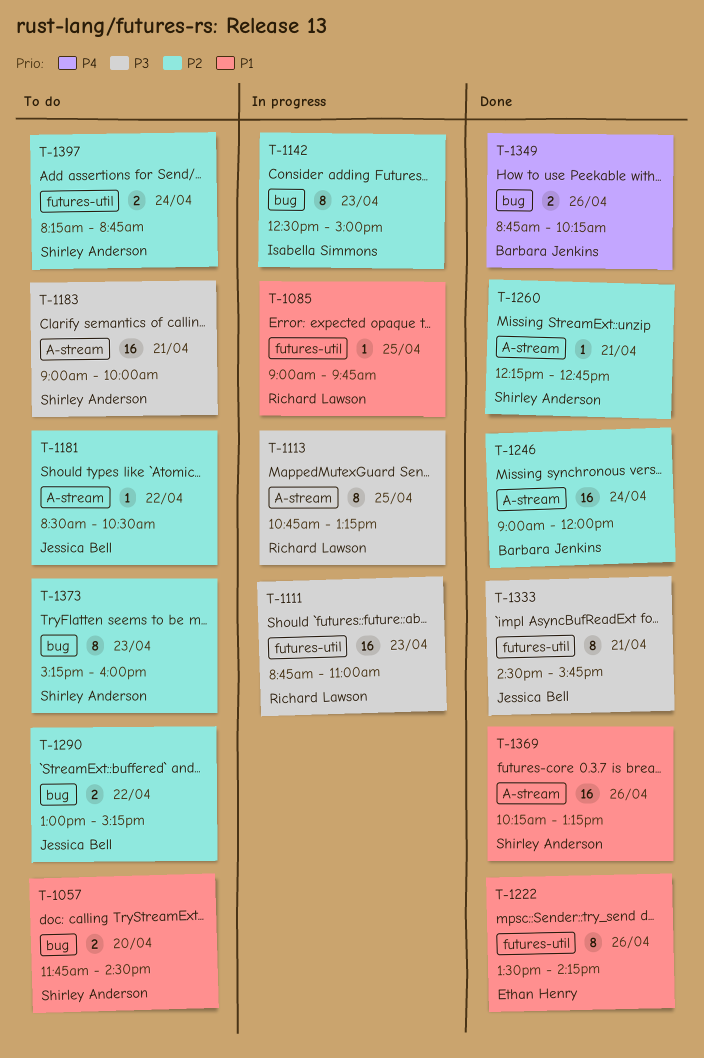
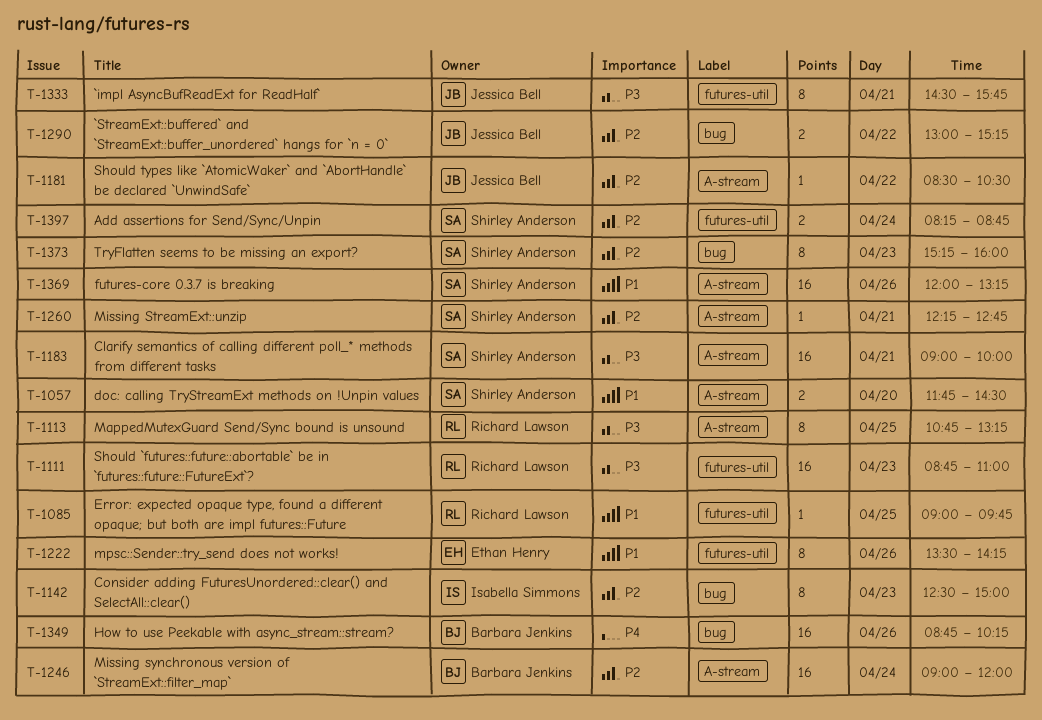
T-1057, label: bug -> A-stream
T-1349, estimate: 2 -> 16
T-1369, begins: 10:15 -> 12:00

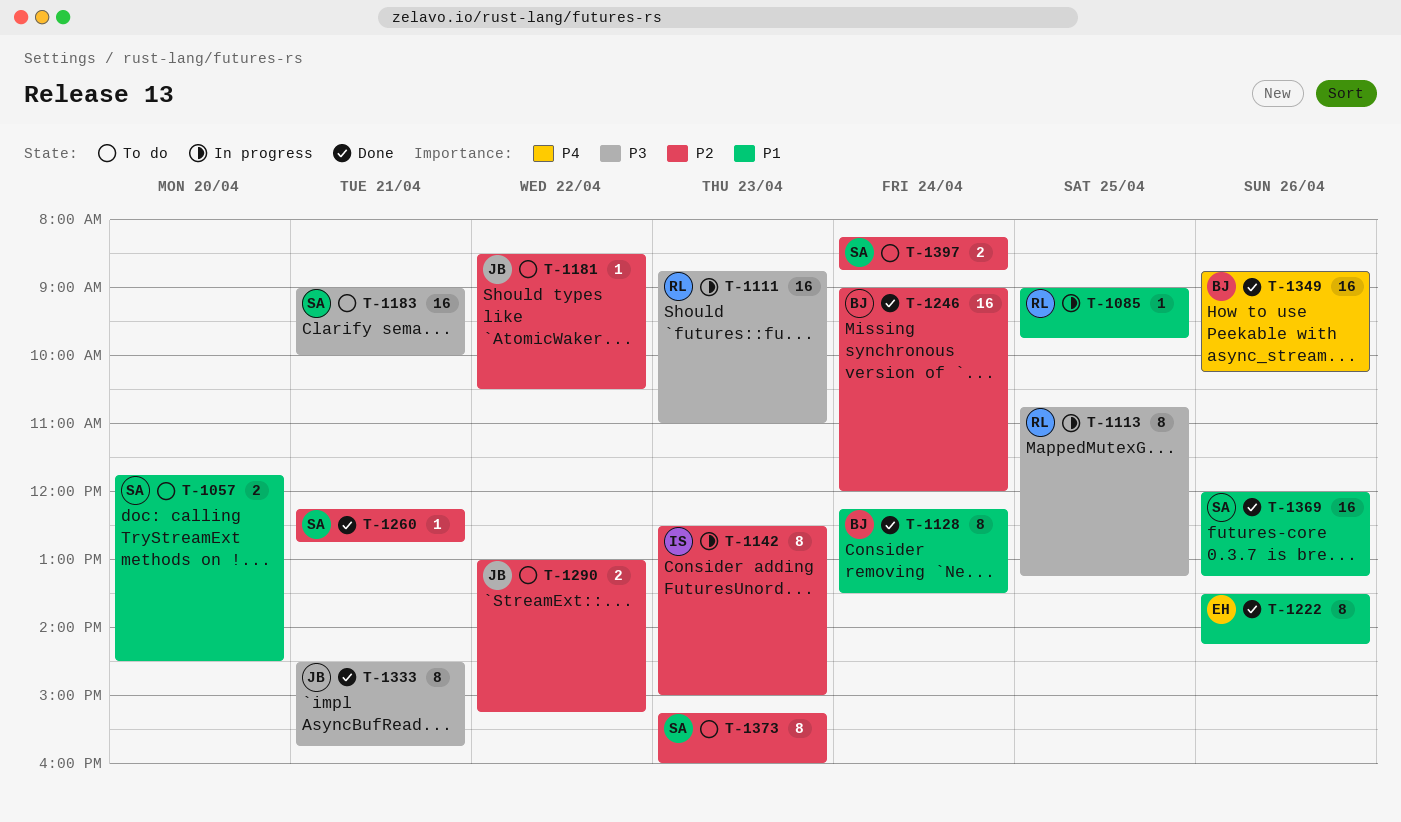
T-1128: none -> present

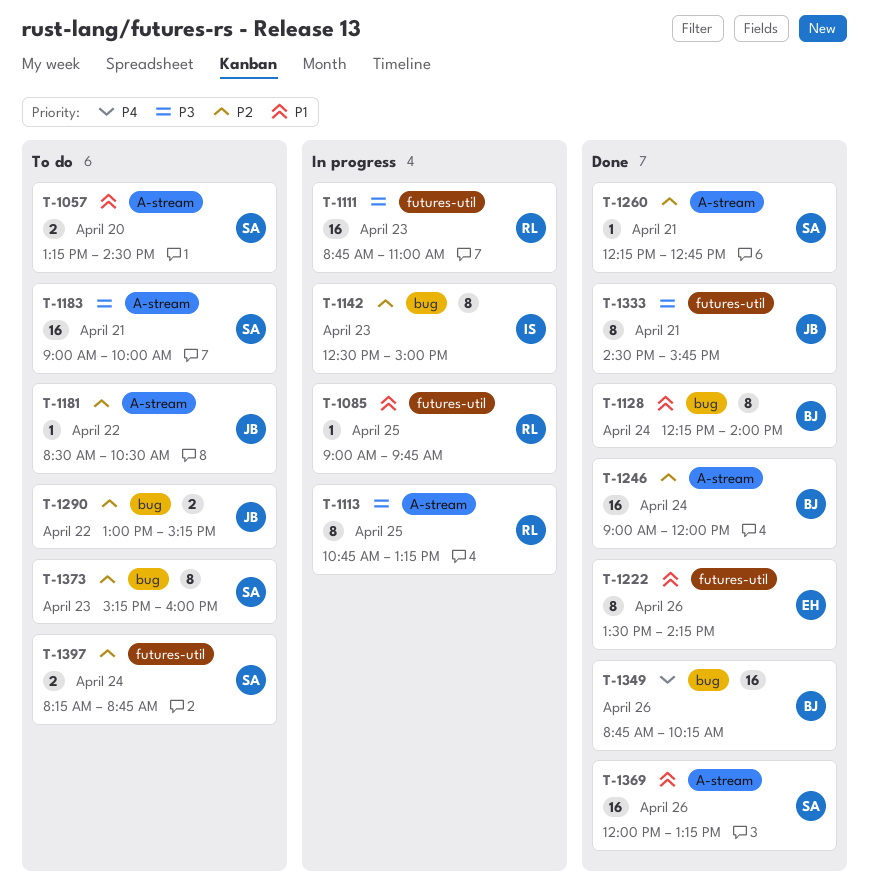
T-1057, begins: 11:45 -> 13:15
T-1128, ends: 13:30 -> 14:00

